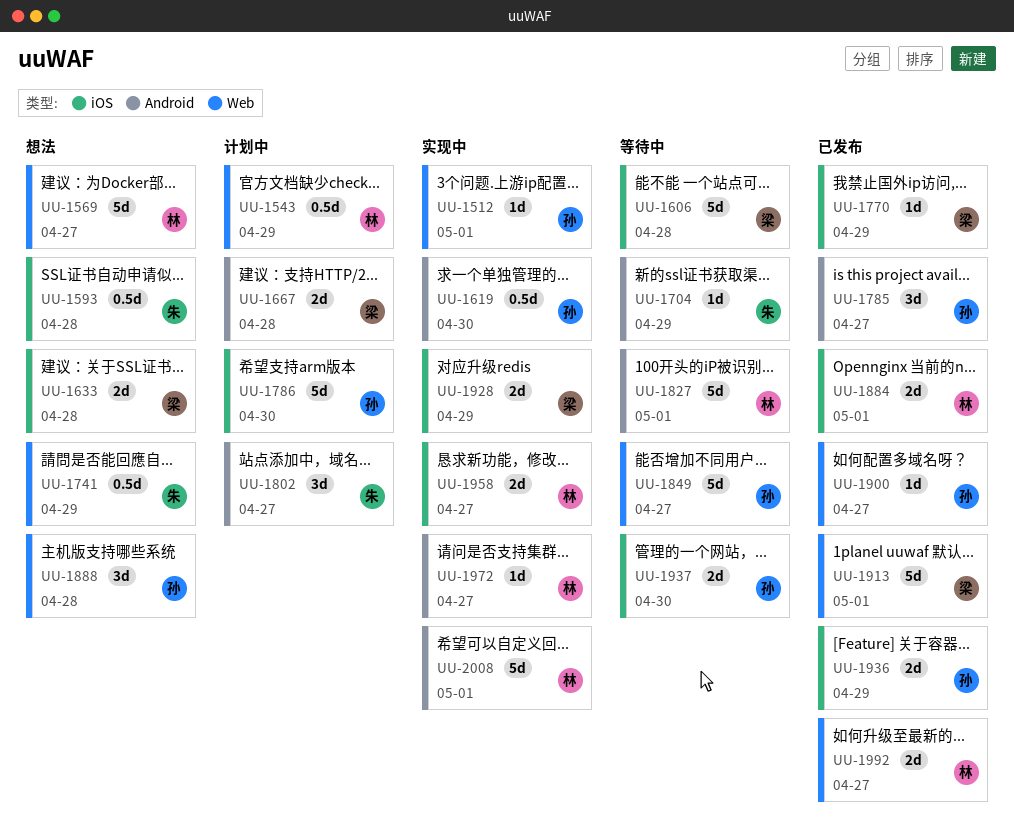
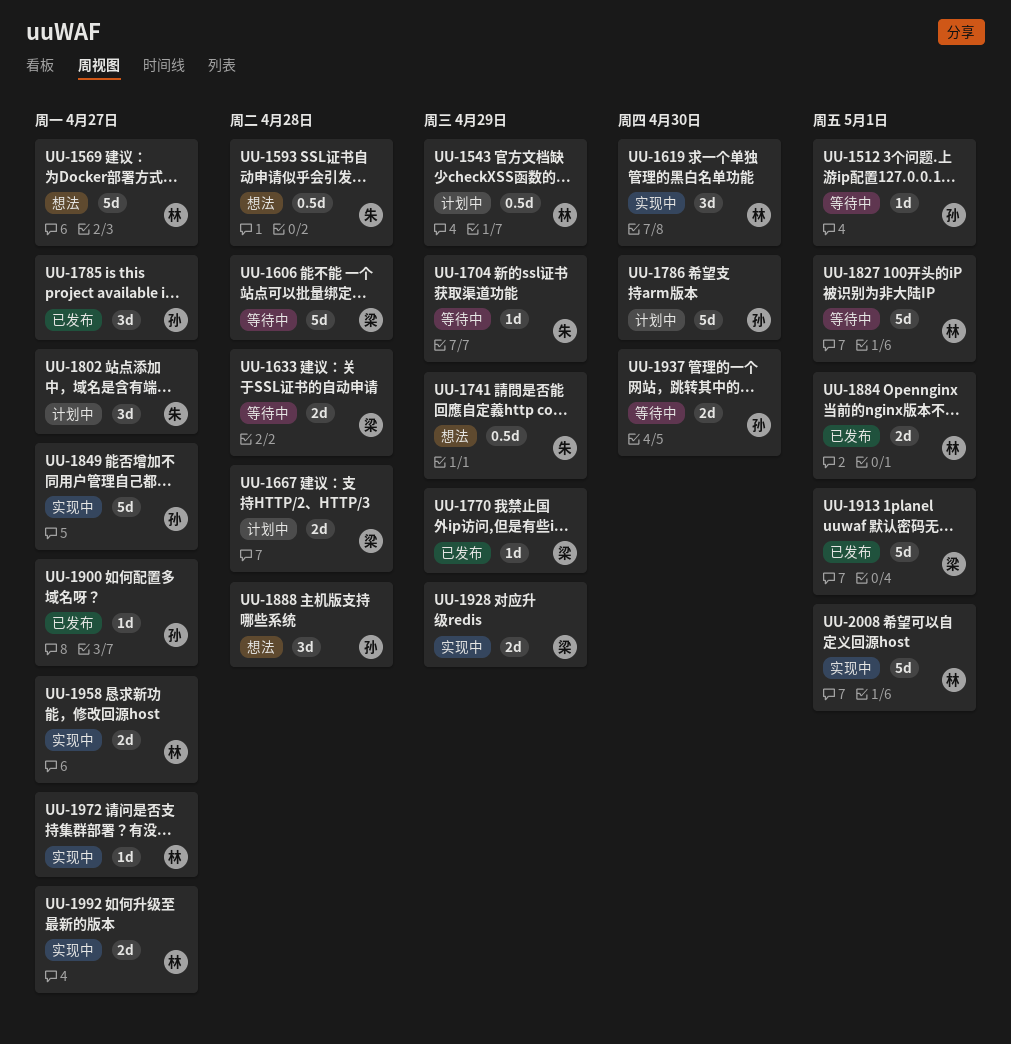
UU-1512, status: 实现中 -> 等待中
UU-1619, owner: 孙 -> 林
UU-1619, estimate: 0.5d -> 3d
UU-1633, status: 想法 -> 等待中
UU-1849, status: 等待中 -> 实现中
UU-1936: present -> none
UU-1992, status: 已发布 -> 实现中

